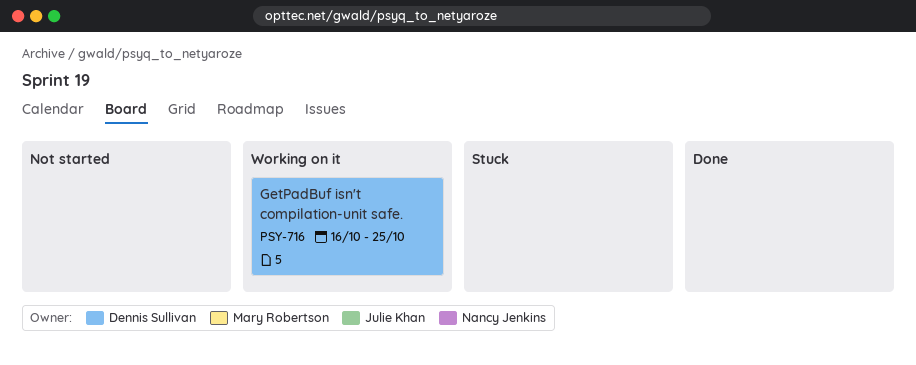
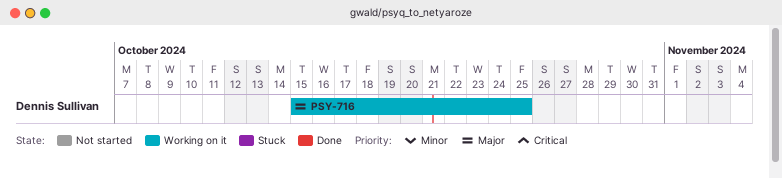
PSY-716, start: Oct 16 -> Oct 15

